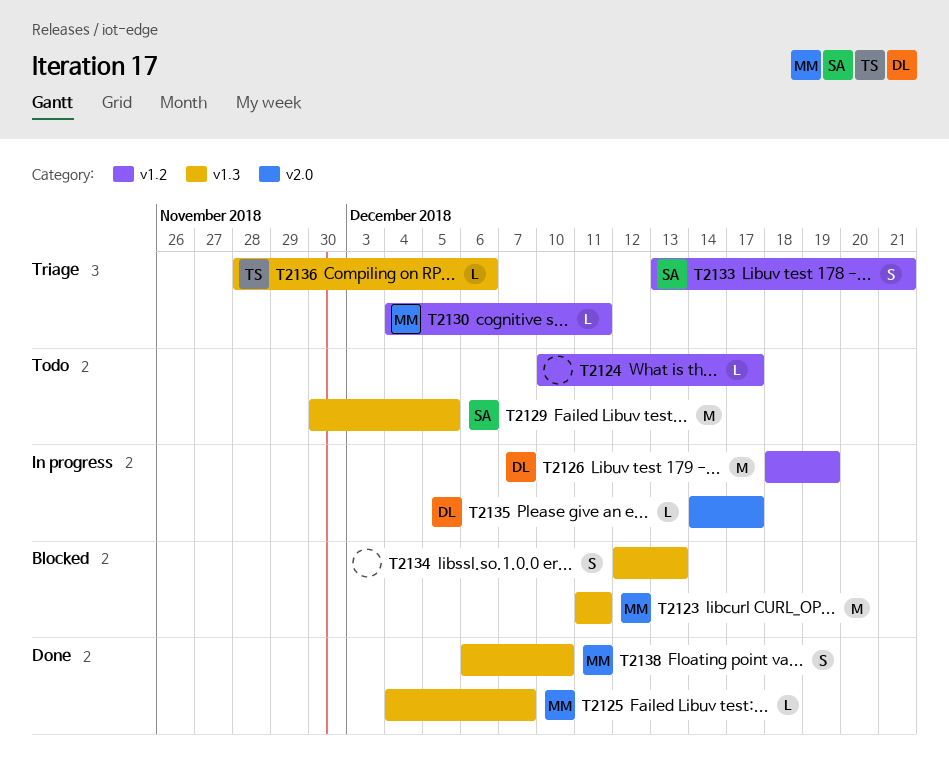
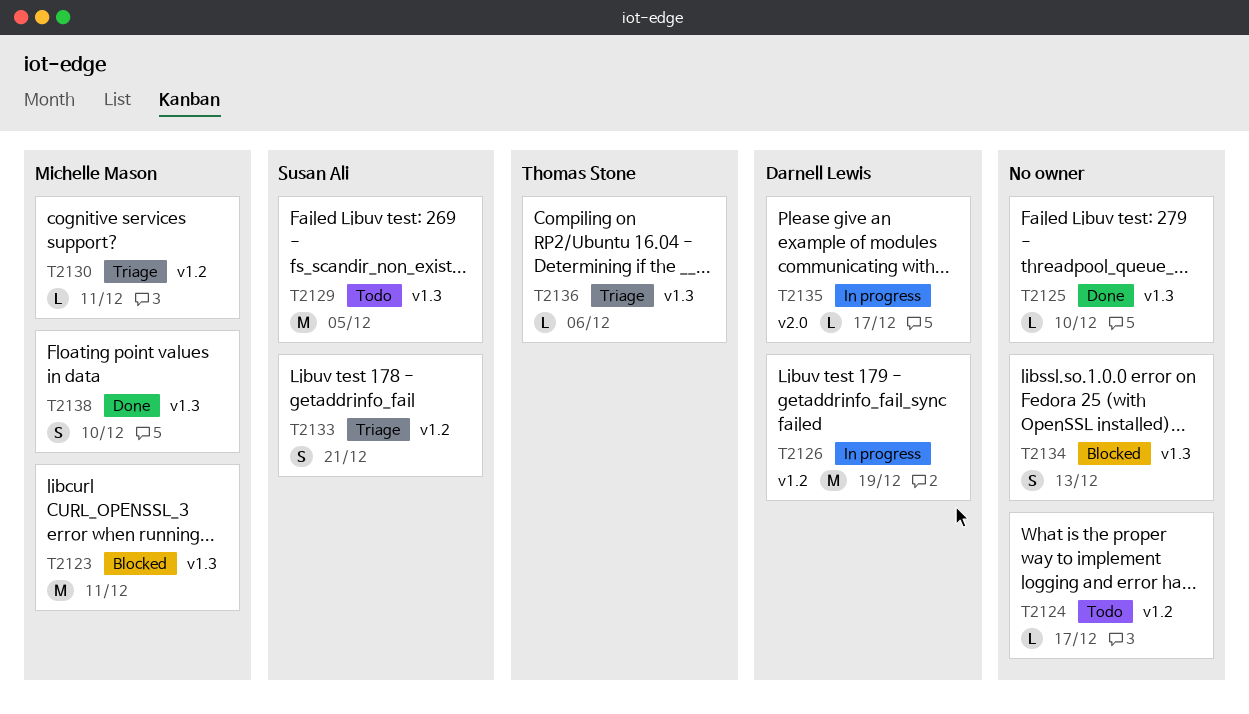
T2125, owner: Michelle Mason -> none
T2125, due: Dec 7 -> Dec 10

